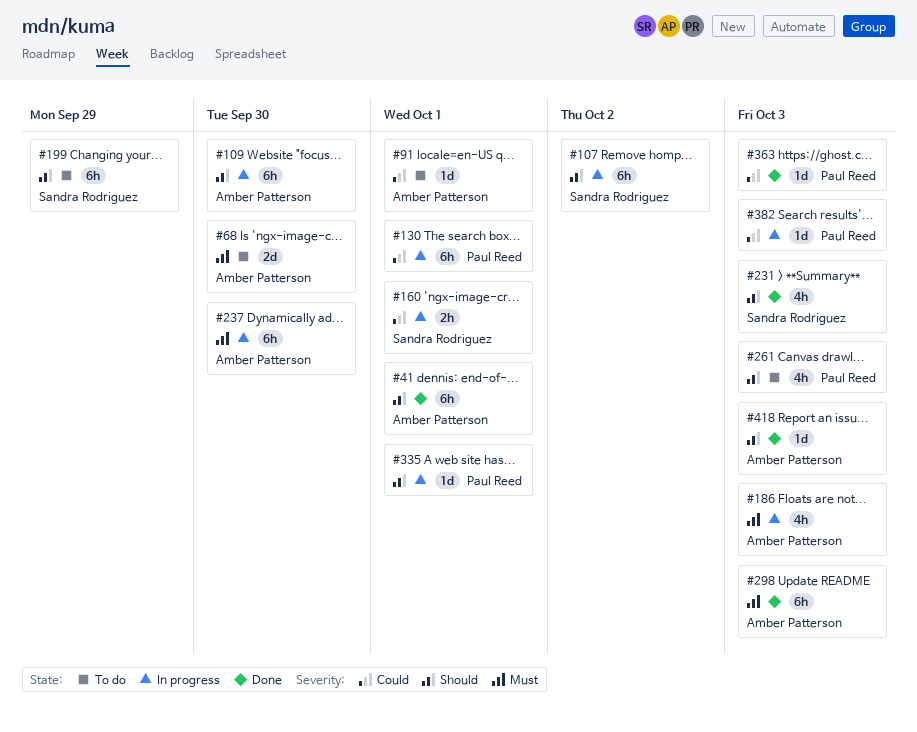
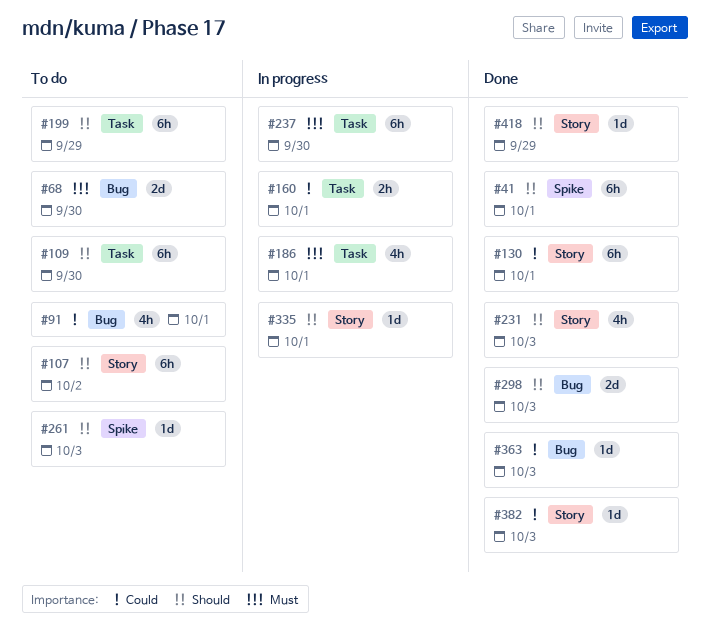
#91, estimate: 1d -> 4h
#107, status: In progress -> To do
#109, status: In progress -> To do
#130, status: In progress -> Done
#186, due: Oct 3 -> Oct 1
#261, estimate: 4h -> 1d
#298, priority: Must -> Should
#298, estimate: 6h -> 2d
#382, status: In progress -> Done
#418, due: Oct 3 -> Sep 29

